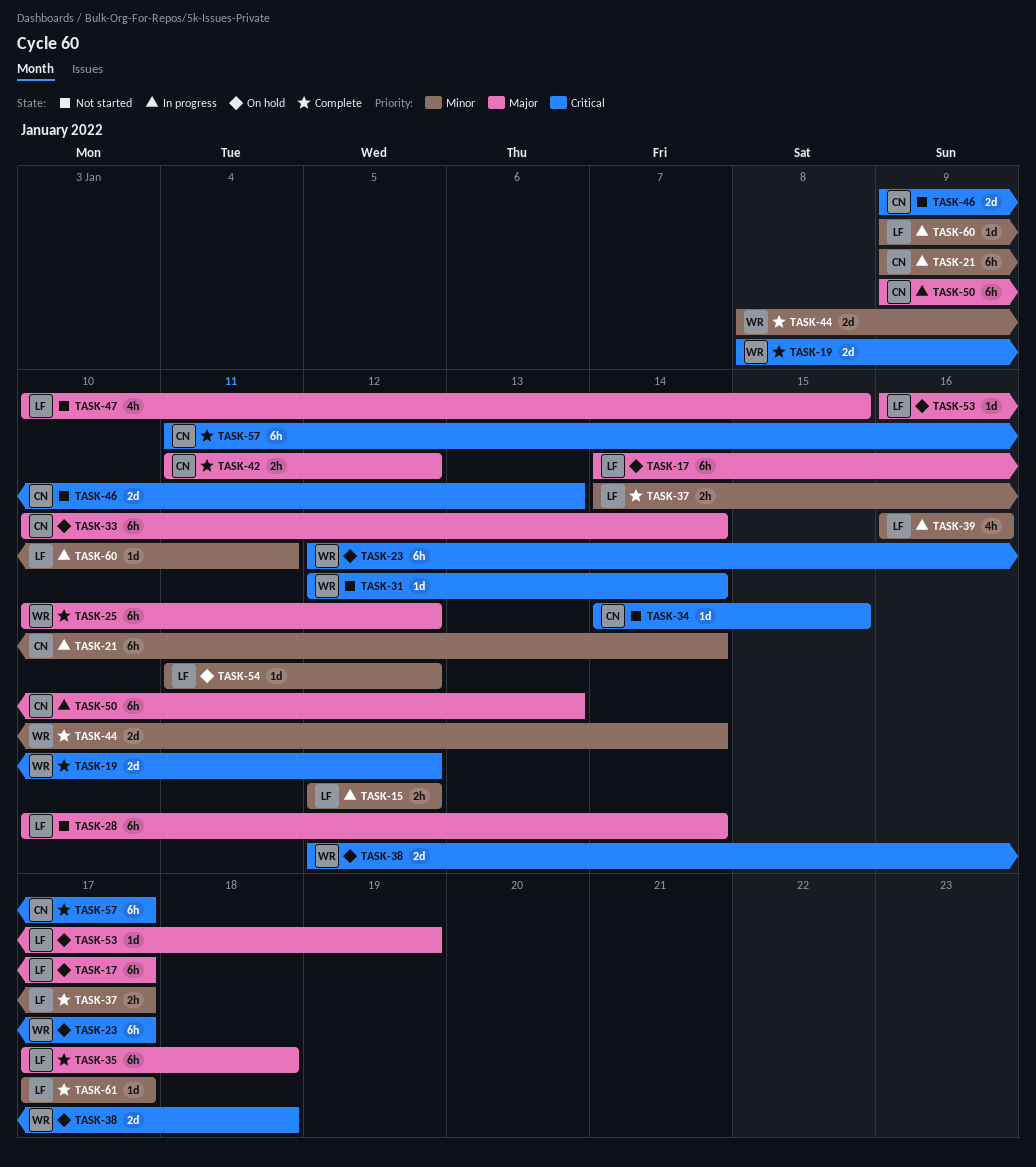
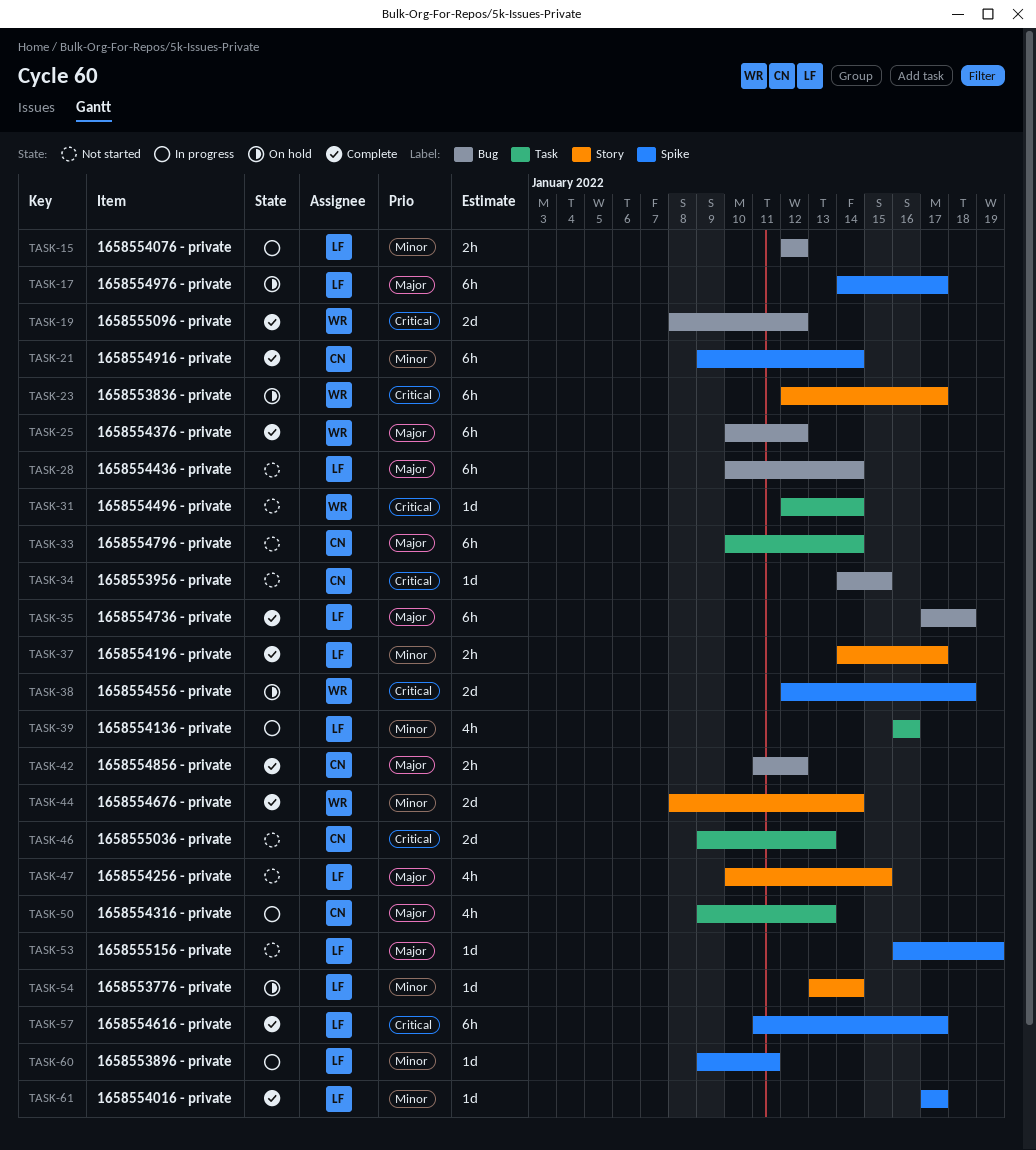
TASK-21, status: In progress -> Complete
TASK-33, status: On hold -> Not started
TASK-50, estimate: 6h -> 4h
TASK-53, status: On hold -> Not started
TASK-54, start: Jan 11 -> Jan 13
TASK-54, due: Jan 12 -> Jan 14
TASK-57, owner: CN -> LF

